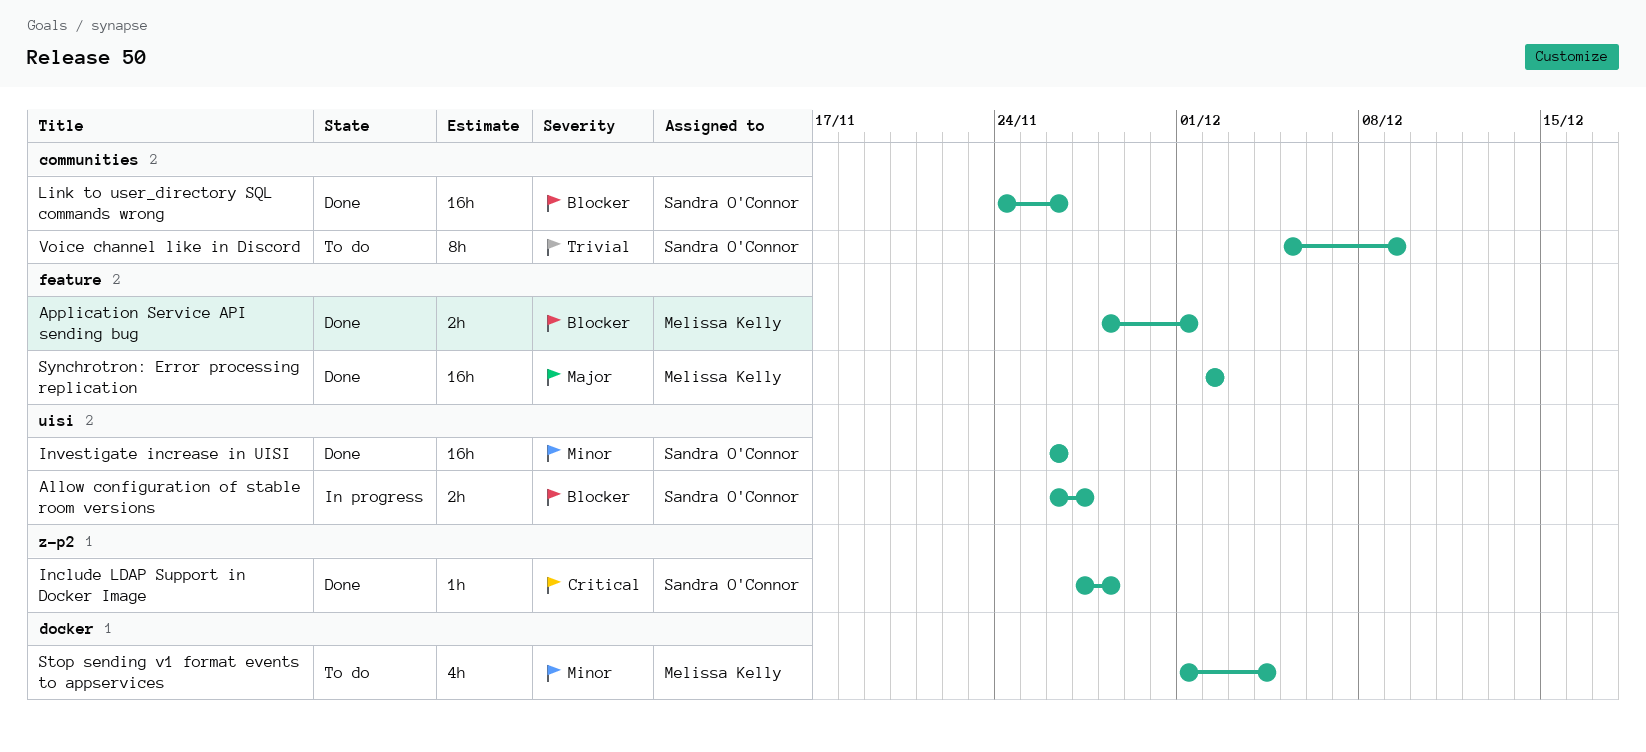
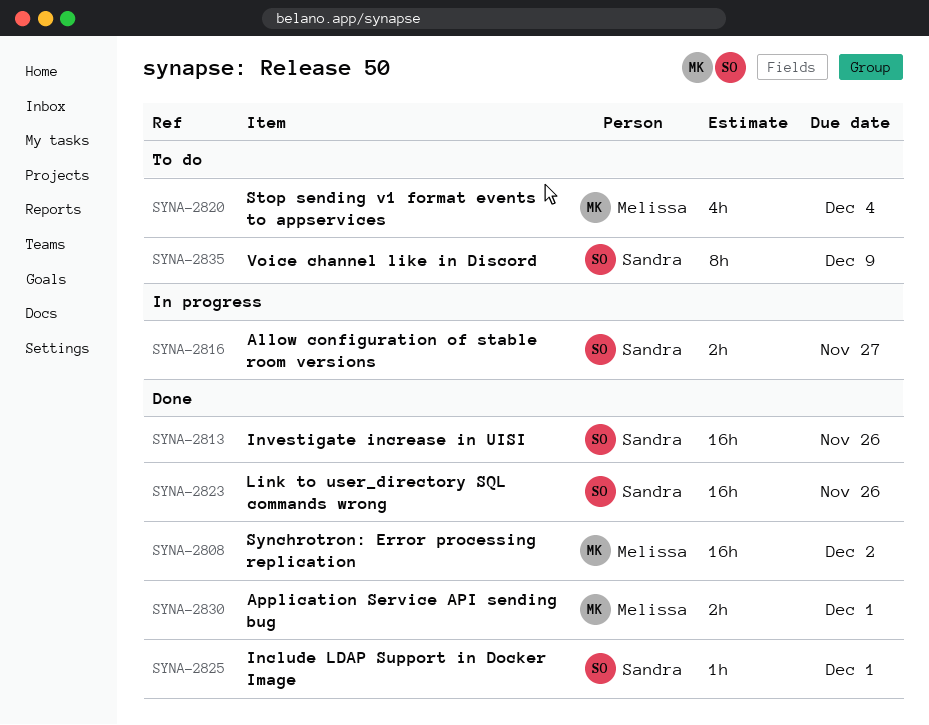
Include LDAP Support in Docker Image, due: Nov 28 -> Dec 1

